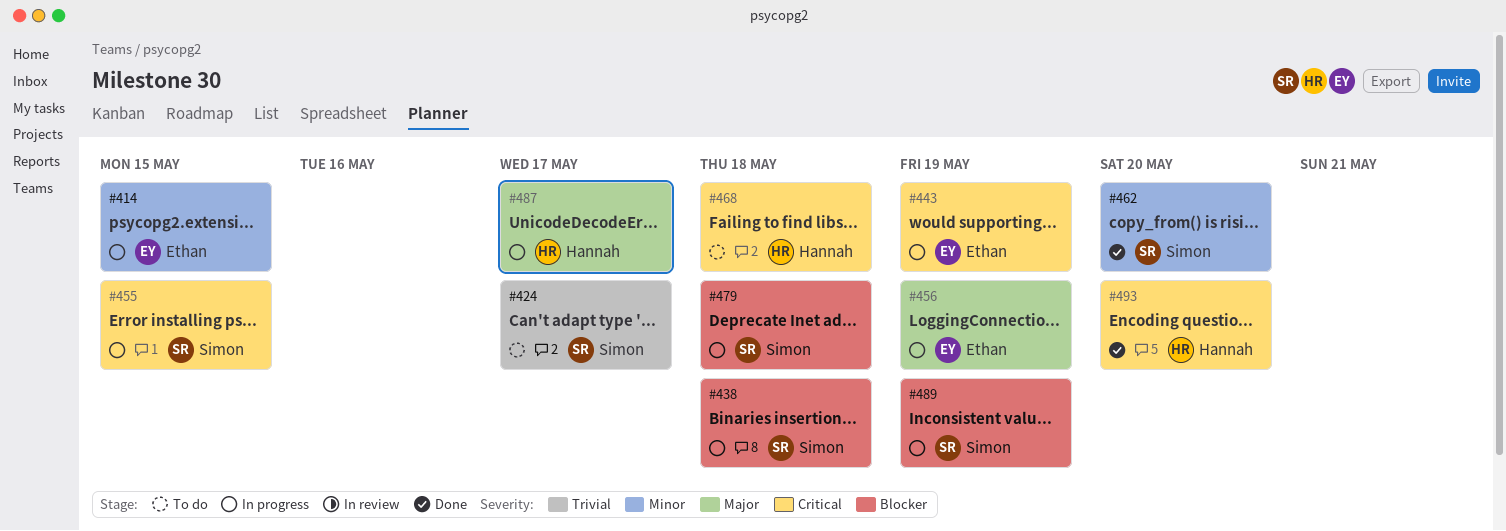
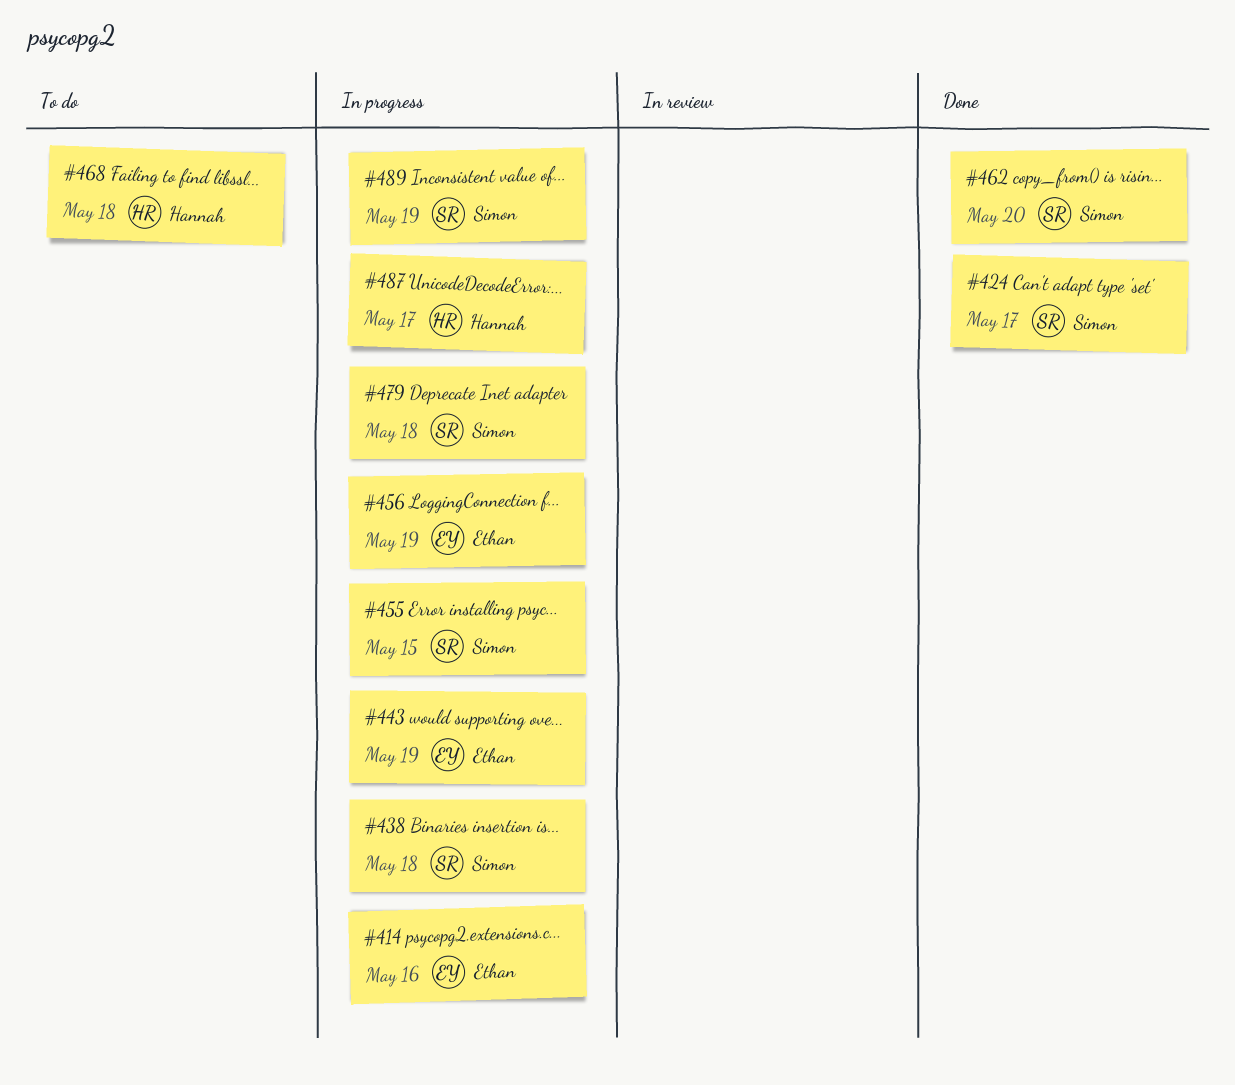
#414, due: May 15 -> May 16
#424, status: To do -> Done
#493: present -> none

